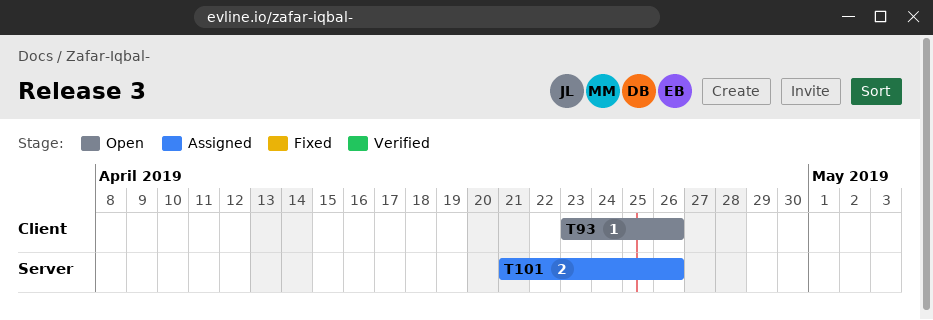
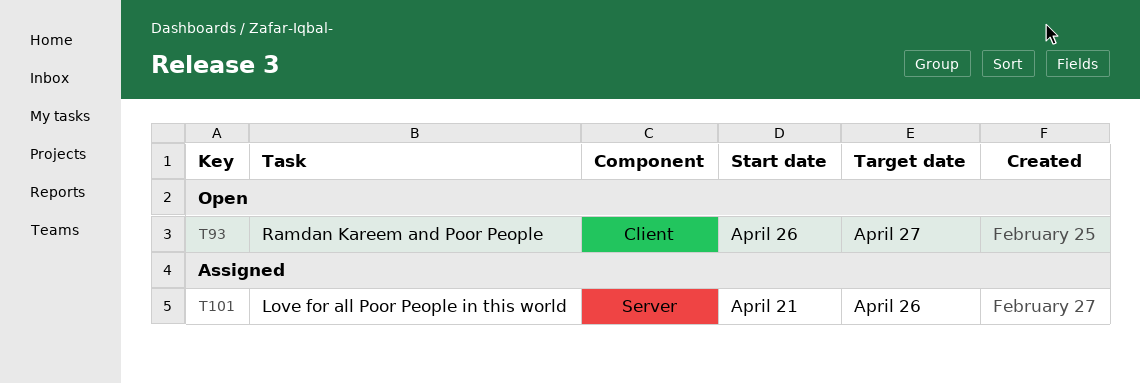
T93, start: Apr 23 -> Apr 26
T93, due: Apr 26 -> Apr 27

